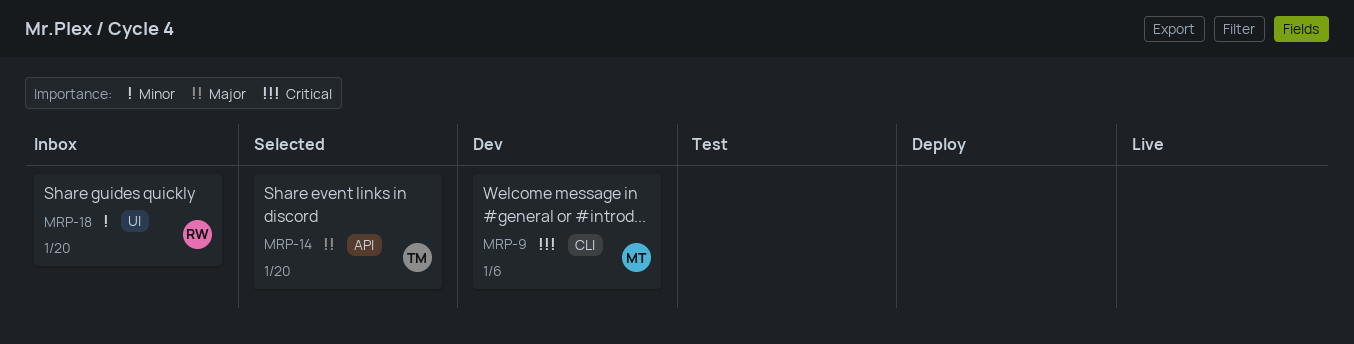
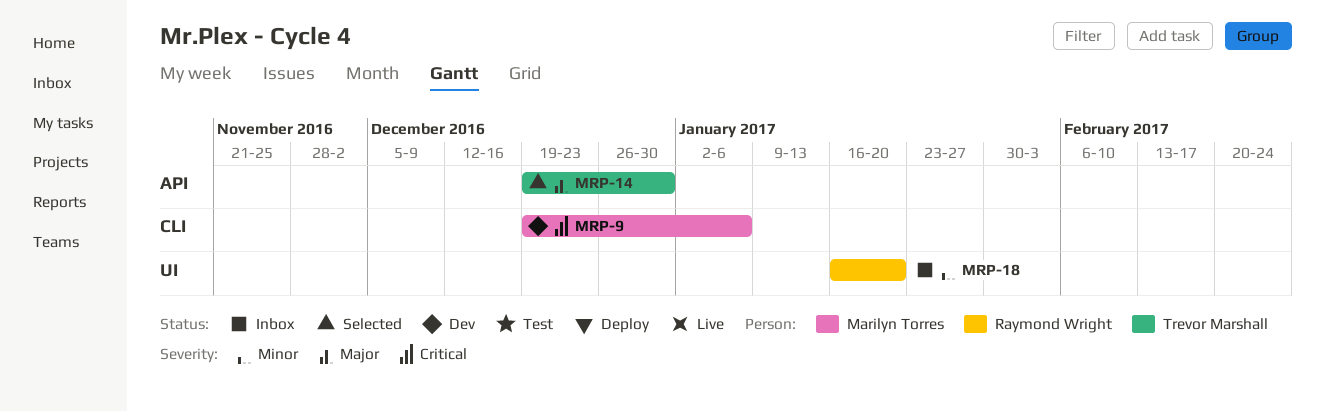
MRP-14, due: Jan 20 -> Dec 30

